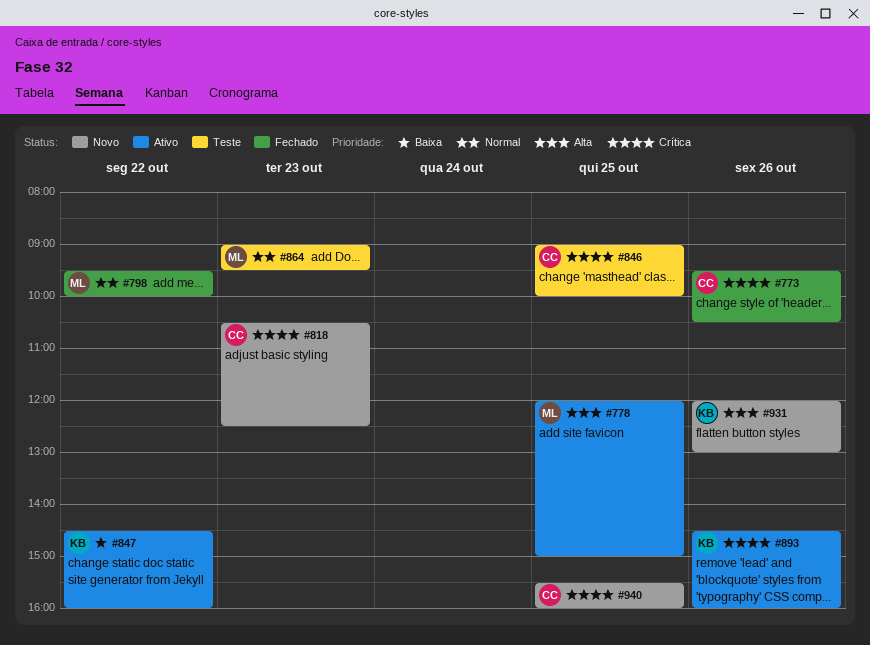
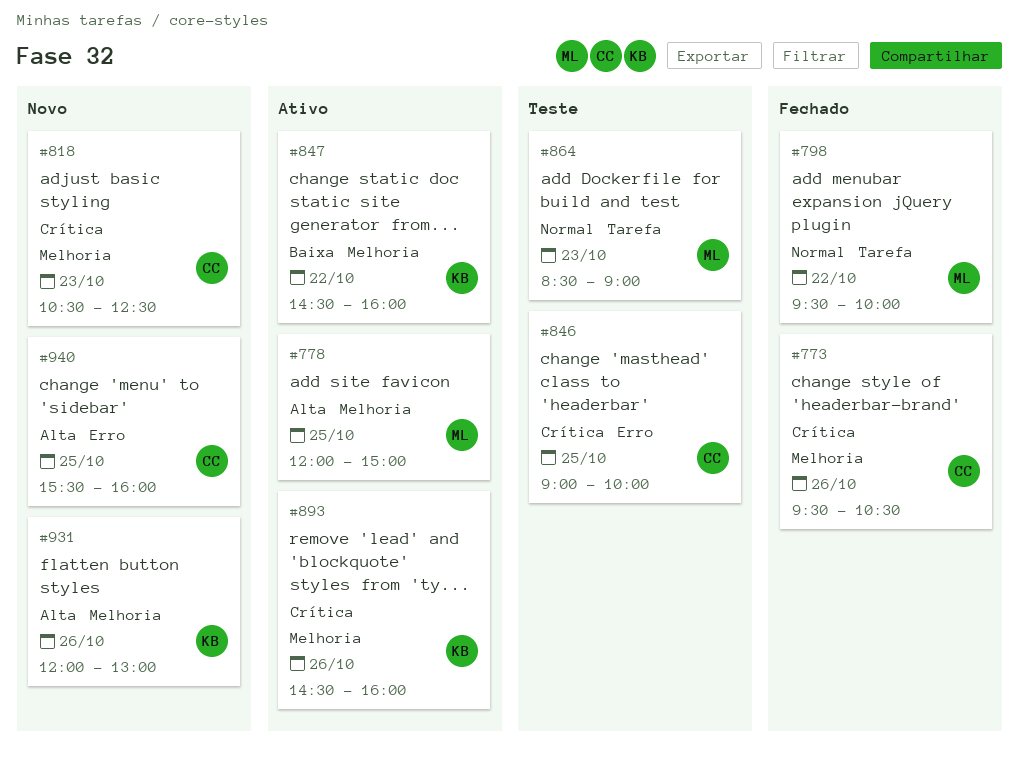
#864, begins: 09:00 -> 08:30
#864, ends: 09:30 -> 09:00
#940, priority: Crítica -> Alta

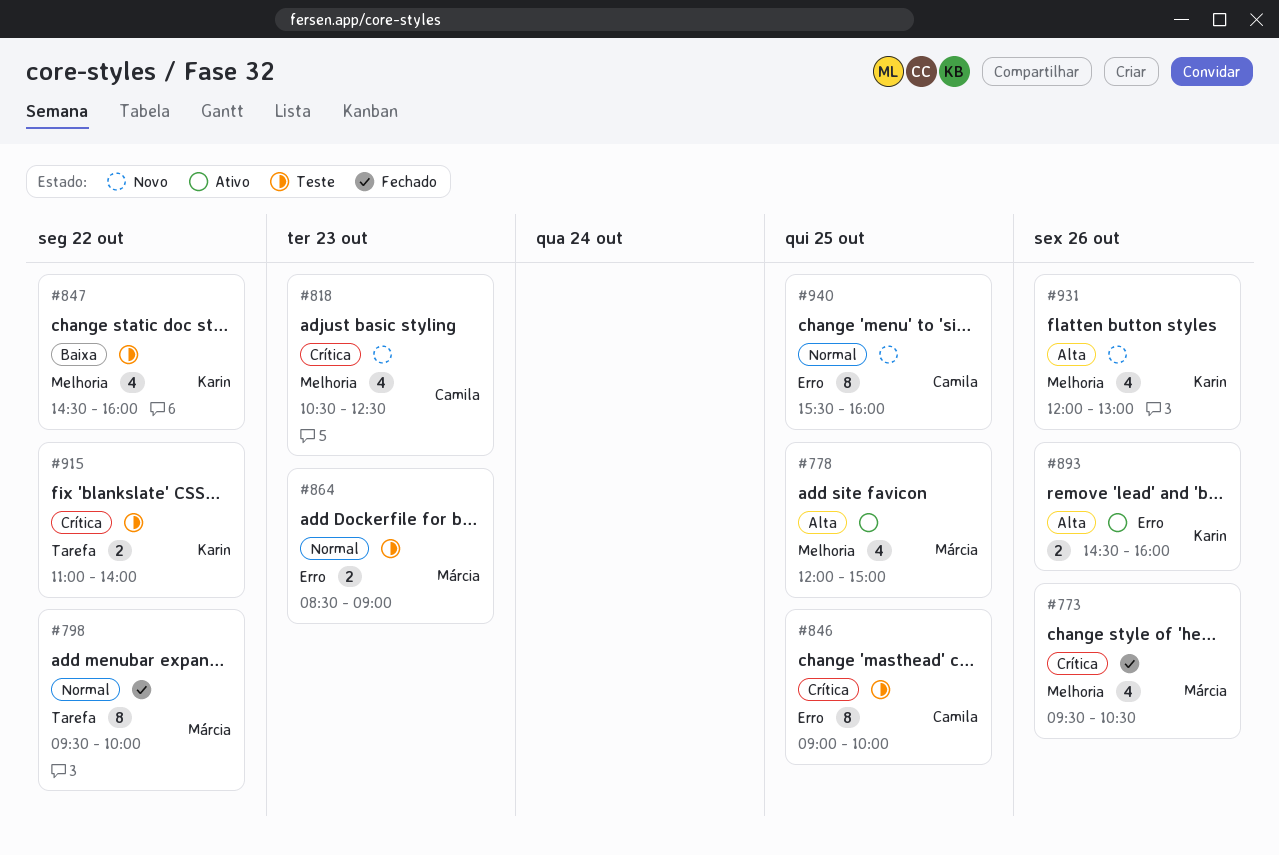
#773, owner: Camila -> Márcia
#847, status: Ativo -> Teste
#864, label: Tarefa -> Erro
#893, priority: Crítica -> Alta
#893, label: Melhoria -> Erro
#915: none -> present
#940, priority: Alta -> Normal

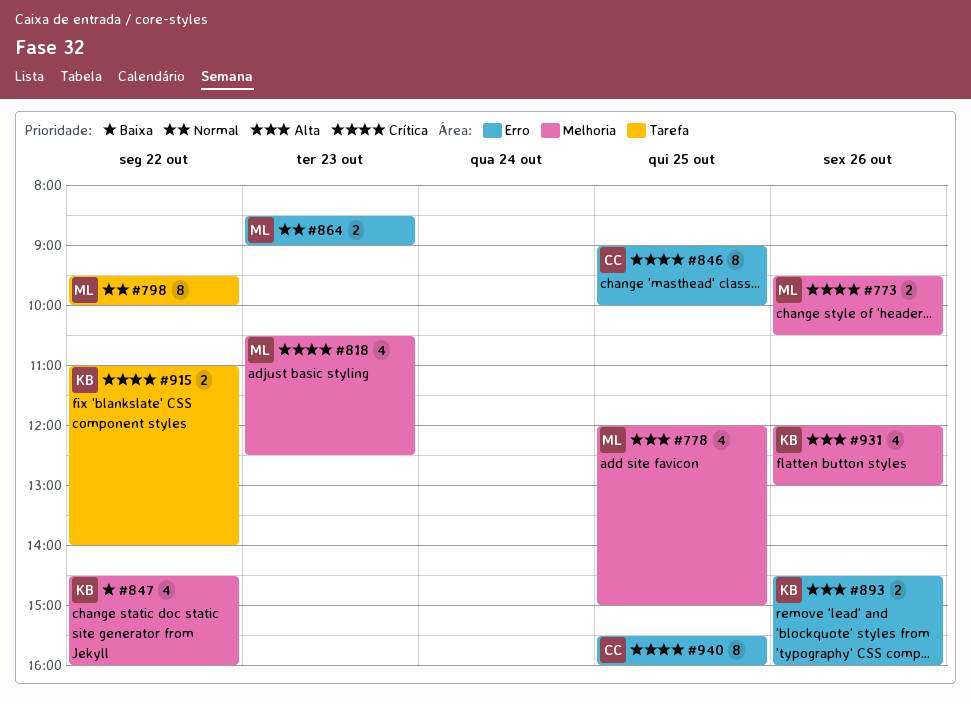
#773, estimate: 4 -> 2
#818, owner: Camila -> Márcia
#940, priority: Normal -> Crítica

